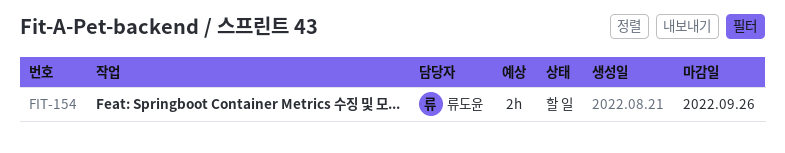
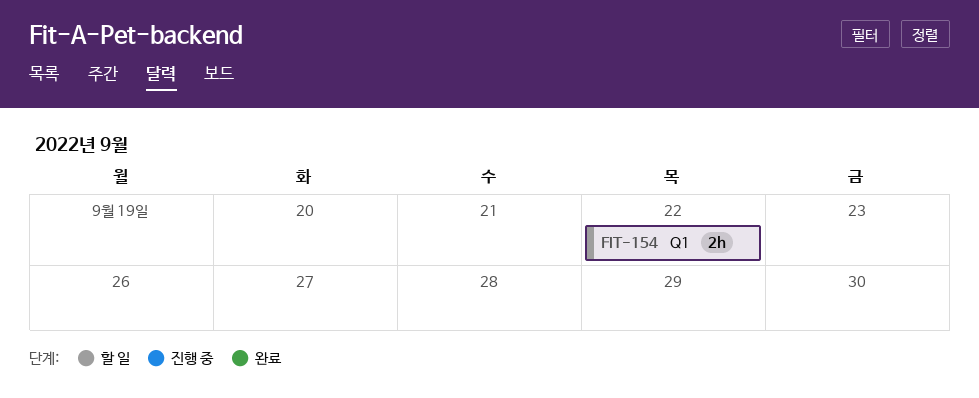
FIT-154, due: Sep 26 -> Sep 22

